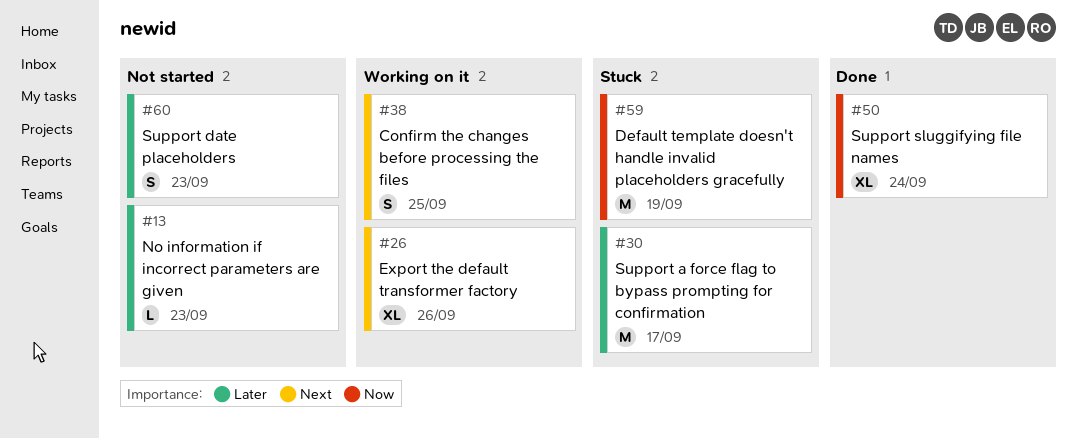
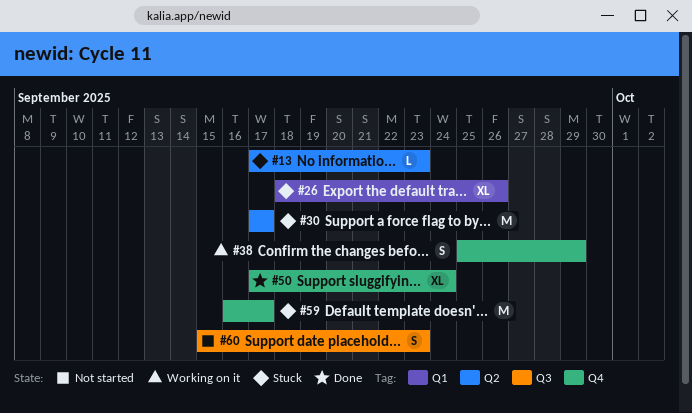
#13, status: Not started -> Stuck
#26, status: Working on it -> Stuck
#38, due: Sep 25 -> Sep 29
#59, due: Sep 19 -> Sep 17

